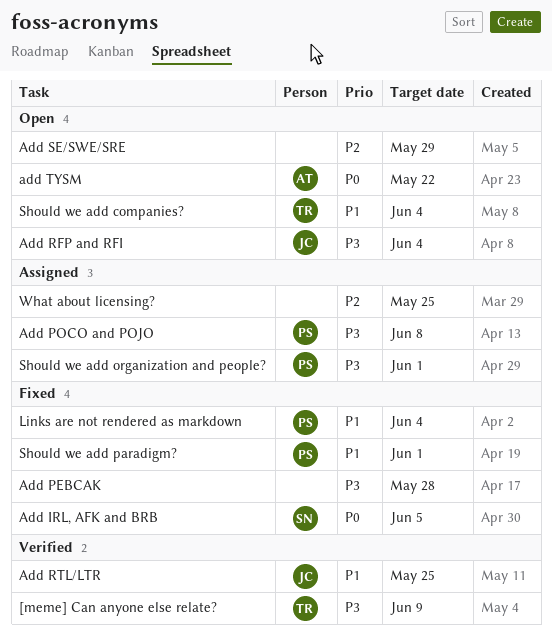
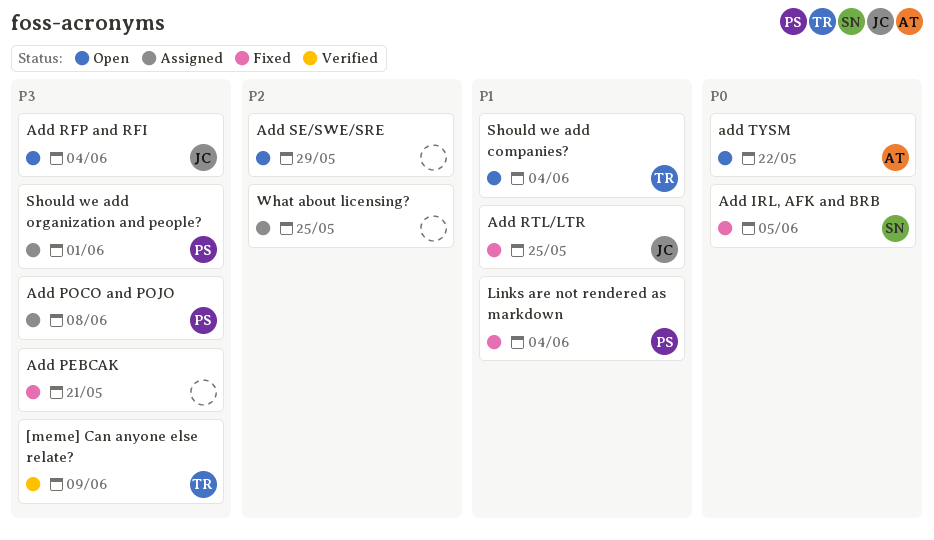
Add PEBCAK, due: May 28 -> May 21
Add RTL/LTR, status: Verified -> Fixed
Should we add paradigm?: present -> none

